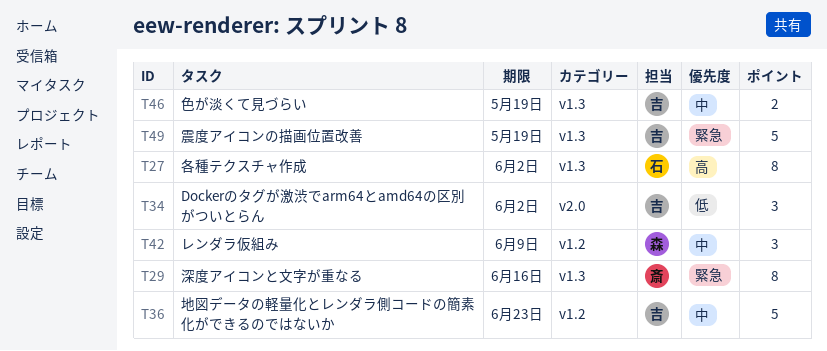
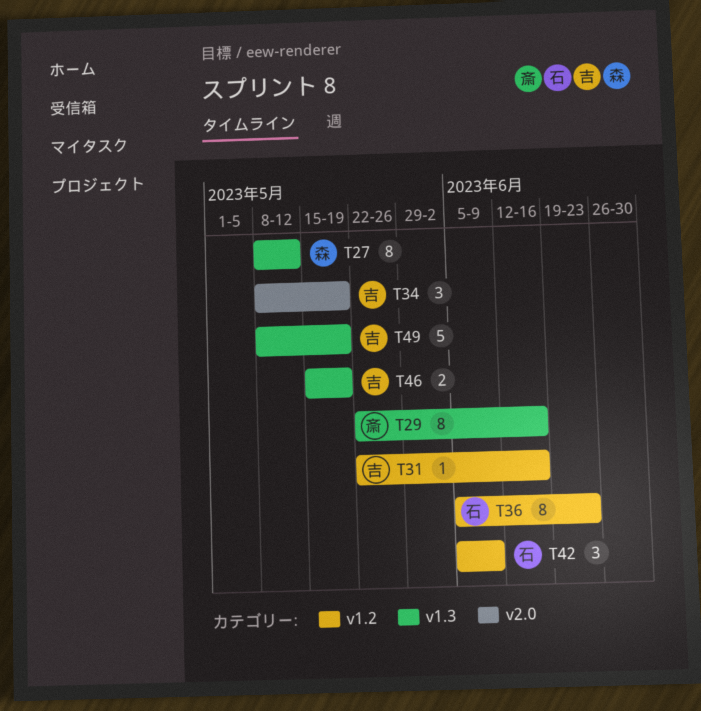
T27, owner: 石 -> 森
T27, due: Jun 2 -> May 12
T31: none -> present
T34, due: Jun 2 -> May 19
T36, owner: 吉 -> 石
T36, estimate: 5 -> 8
T42, owner: 森 -> 石

